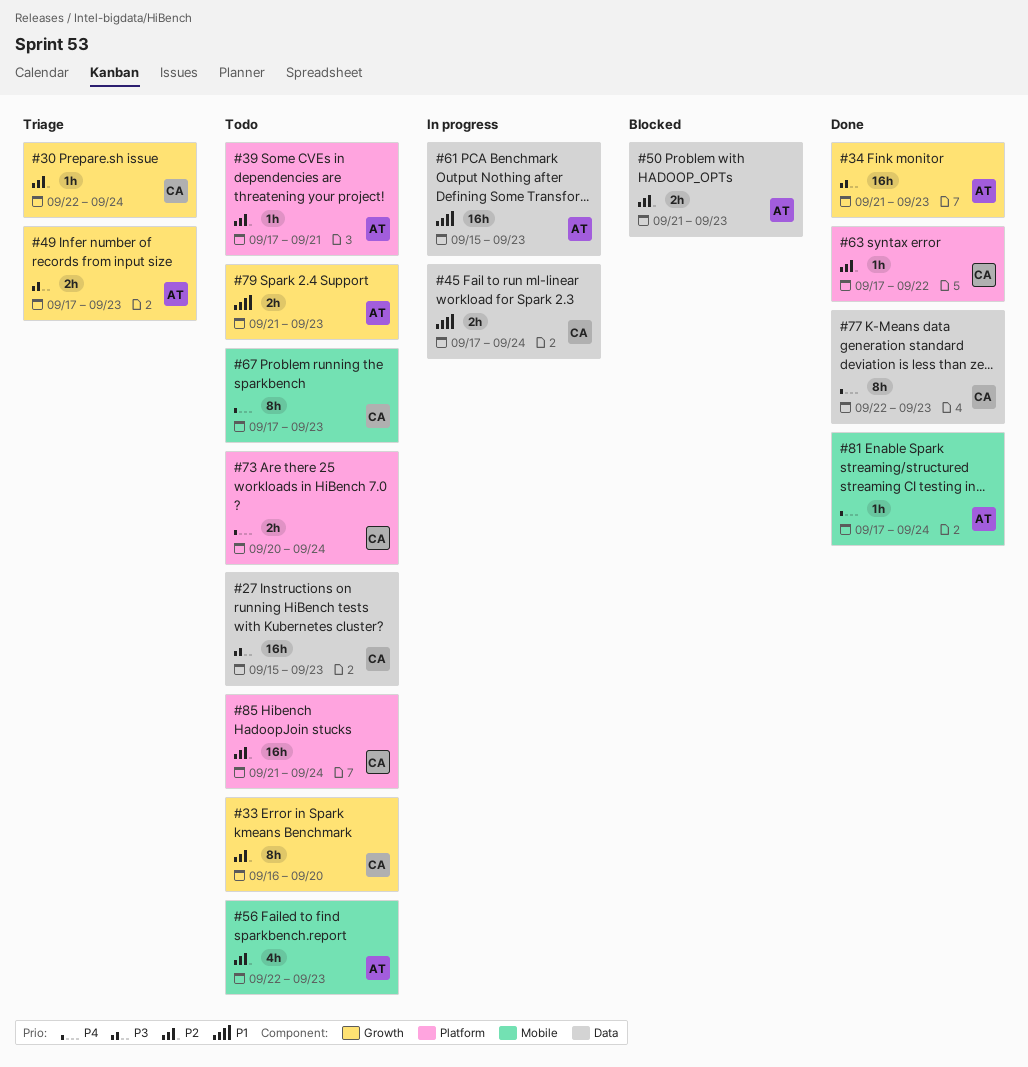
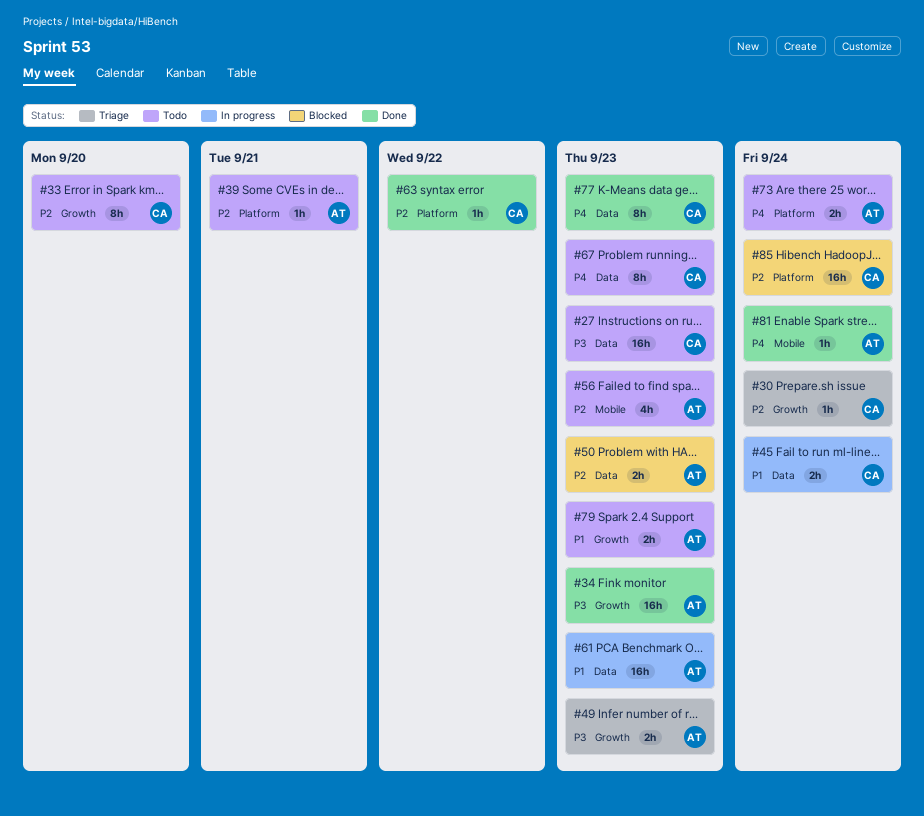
#67, label: Mobile -> Data
#73, owner: CA -> AT
#85, status: Todo -> Blocked

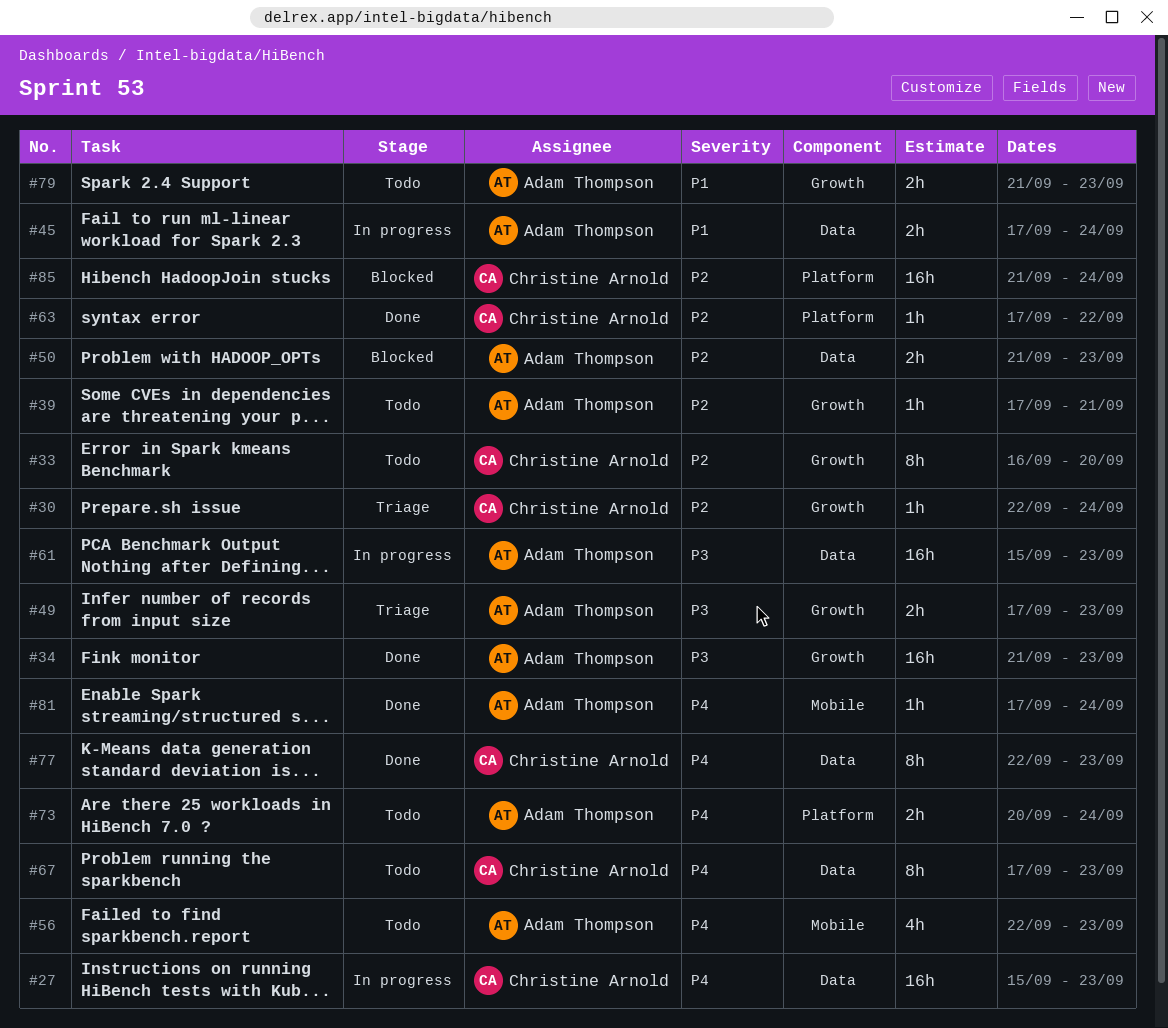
#27, status: Todo -> In progress
#27, priority: P3 -> P4
#39, label: Platform -> Growth
#45, owner: Christine Arnold -> Adam Thompson
#56, priority: P2 -> P4
#61, priority: P1 -> P3

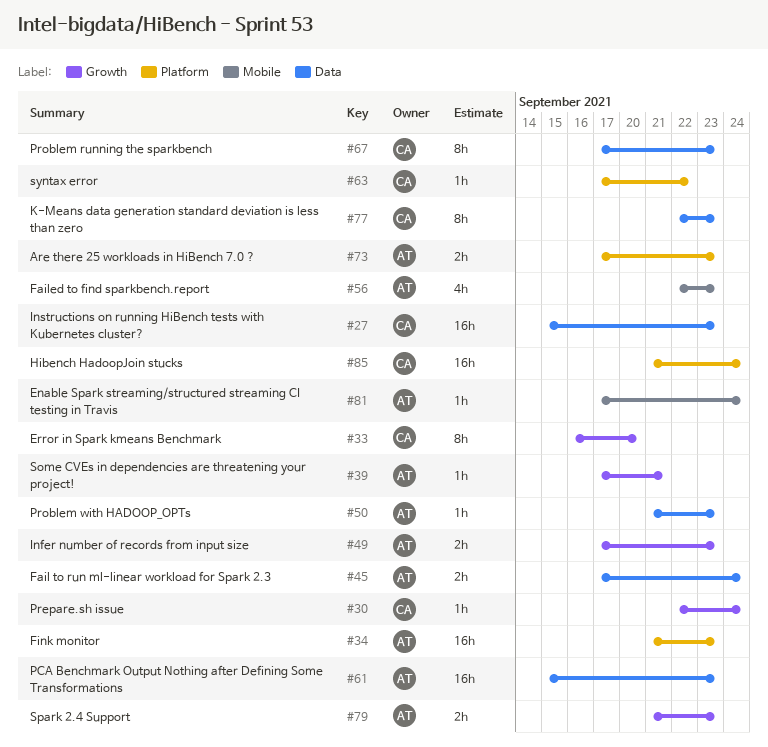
#34, label: Growth -> Platform
#50, estimate: 2h -> 1h
#73, start: Sep 20 -> Sep 17
#73, due: Sep 24 -> Sep 23

